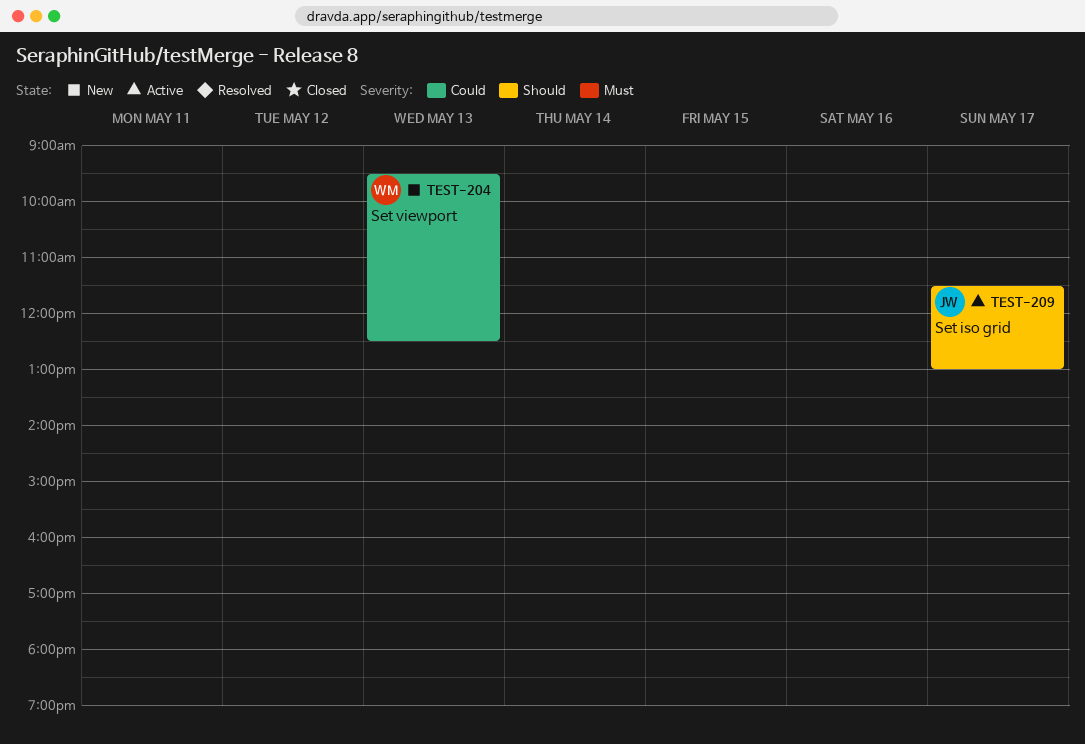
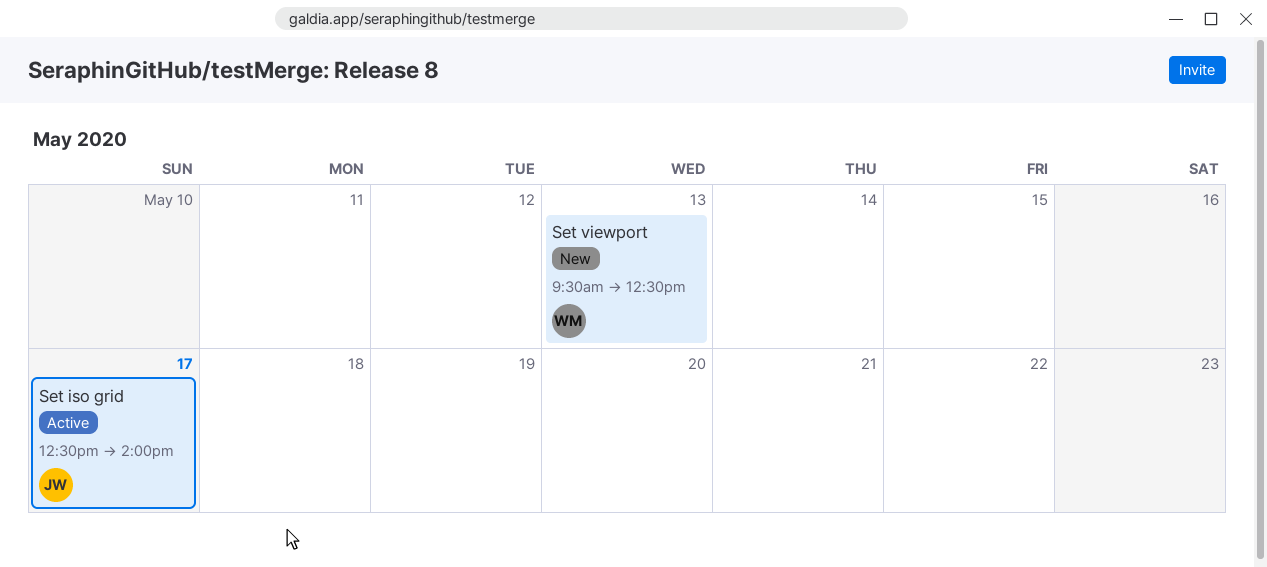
Set iso grid, begins: 11:30 -> 12:30
Set iso grid, ends: 13:00 -> 14:00

